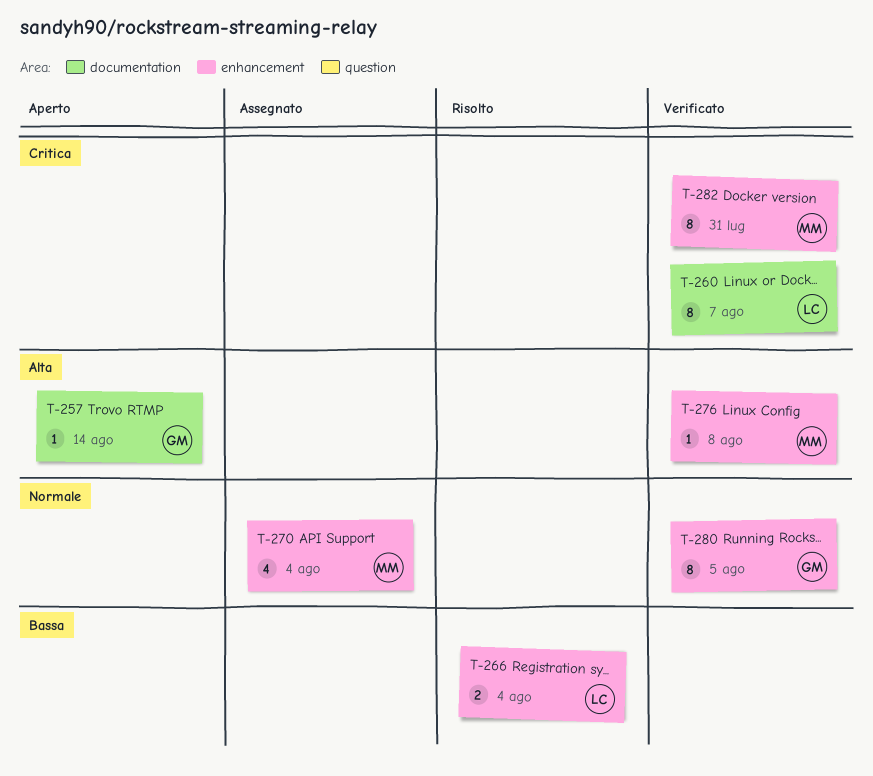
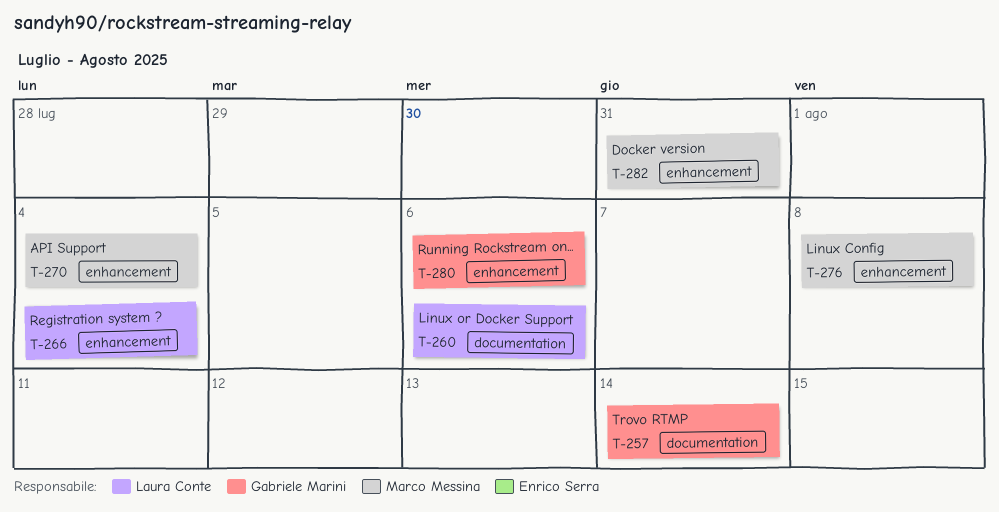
T-260, due: Aug 7 -> Aug 6
T-280, due: Aug 5 -> Aug 6

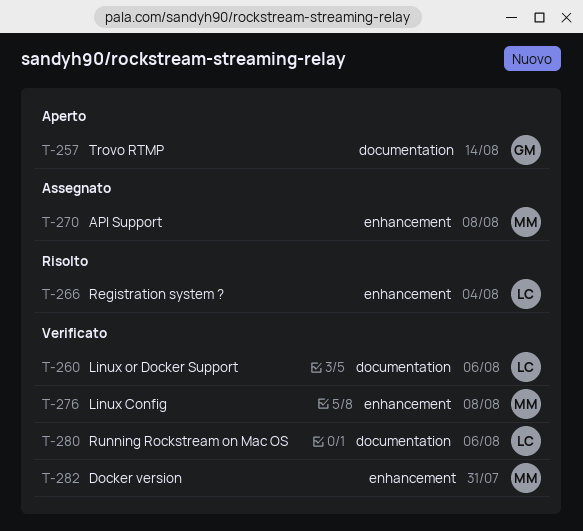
T-270, due: Aug 4 -> Aug 8
T-280, owner: Gabriele Marini -> Laura Conte
T-280, label: enhancement -> documentation

